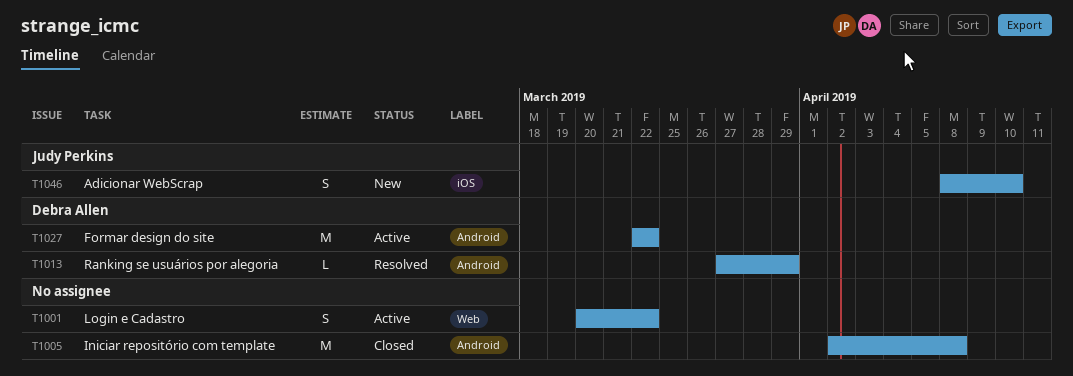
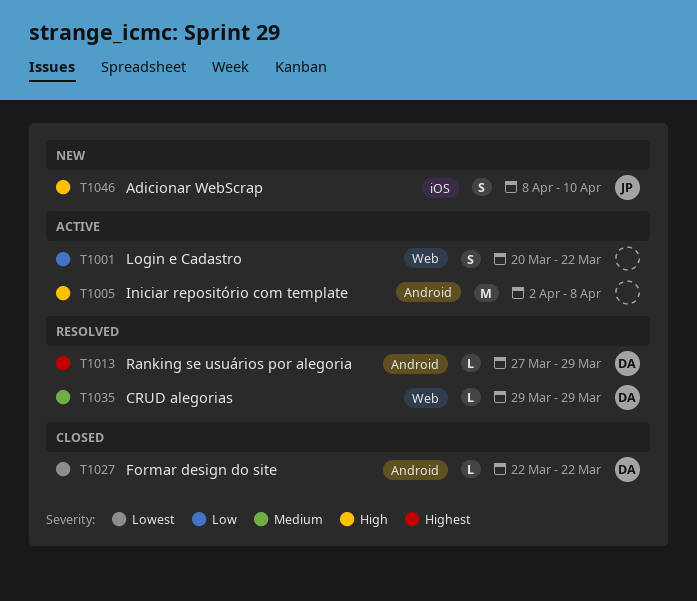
T1005, status: Closed -> Active
T1027, status: Active -> Closed
T1027, estimate: M -> L
T1035: none -> present

